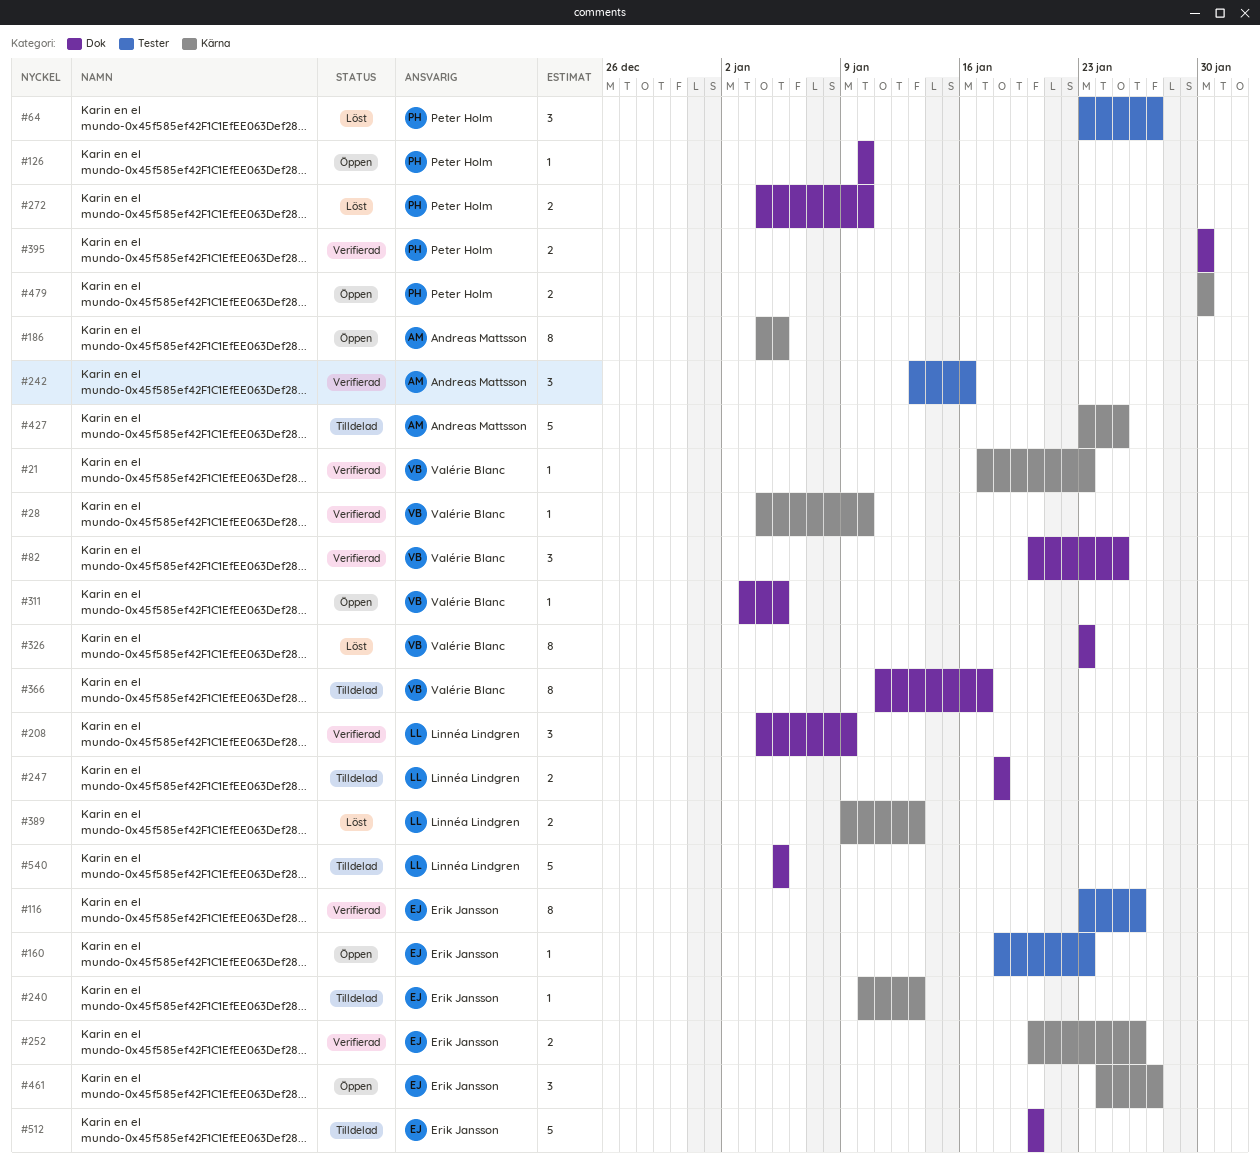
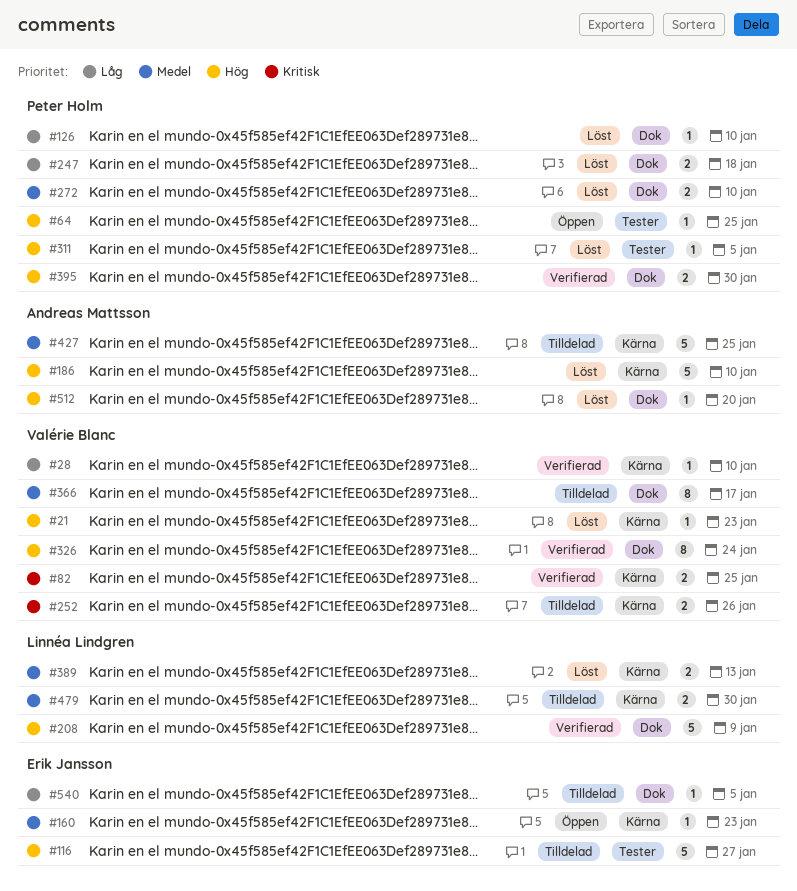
#21, status: Verifierad -> Löst
#64, status: Löst -> Öppen
#64, estimate: 3 -> 1
#64, due: Jan 27 -> Jan 25
#82, label: Dok -> Kärna
#82, estimate: 3 -> 2
#116, status: Verifierad -> Tilldelad
#116, estimate: 8 -> 5
#116, due: Jan 26 -> Jan 27
#126, status: Öppen -> Löst
#160, label: Tester -> Kärna
#186, status: Öppen -> Löst
#186, estimate: 8 -> 5
#186, due: Jan 5 -> Jan 10
#208, estimate: 3 -> 5
#240: present -> none
#242: present -> none
#247, status: Tilldelad -> Löst
#247, owner: Linnéa Lindgren -> Peter Holm
#252, status: Verifierad -> Tilldelad
#252, owner: Erik Jansson -> Valérie Blanc
#311, status: Öppen -> Löst
#311, owner: Valérie Blanc -> Peter Holm
#311, label: Dok -> Tester
#326, status: Löst -> Verifierad
#326, due: Jan 23 -> Jan 24
#461: present -> none
#479, status: Öppen -> Tilldelad
#479, owner: Peter Holm -> Linnéa Lindgren
#512, status: Tilldelad -> Löst
#512, owner: Erik Jansson -> Andreas Mattsson
#512, estimate: 5 -> 1
#540, owner: Linnéa Lindgren -> Erik Jansson
#540, estimate: 5 -> 1

